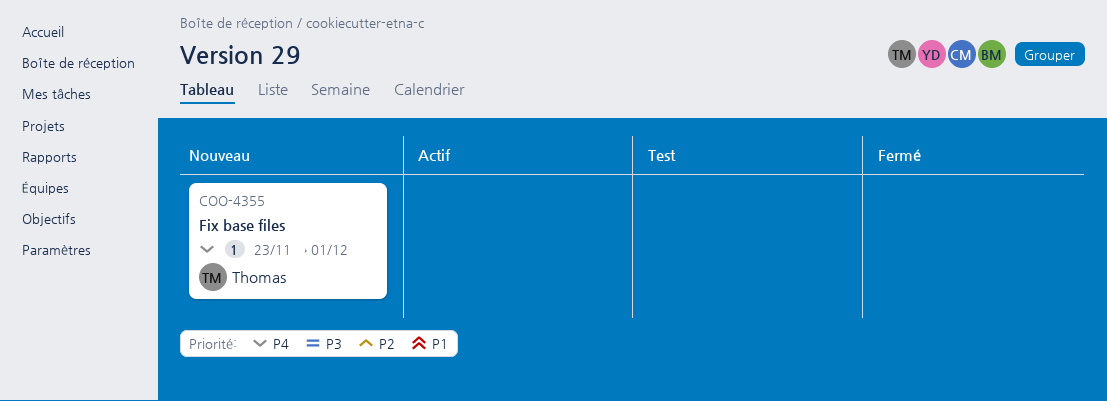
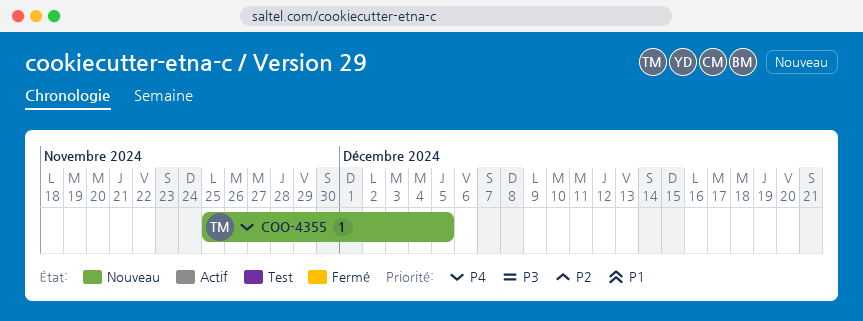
COO-4355, start: Nov 23 -> Nov 25
COO-4355, due: Dec 1 -> Dec 5

